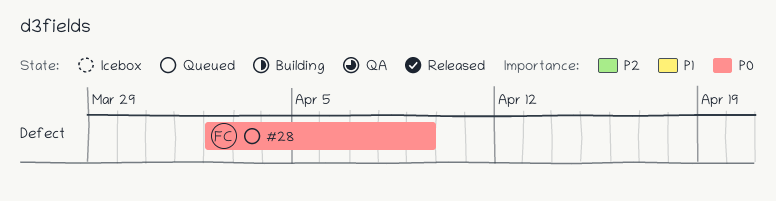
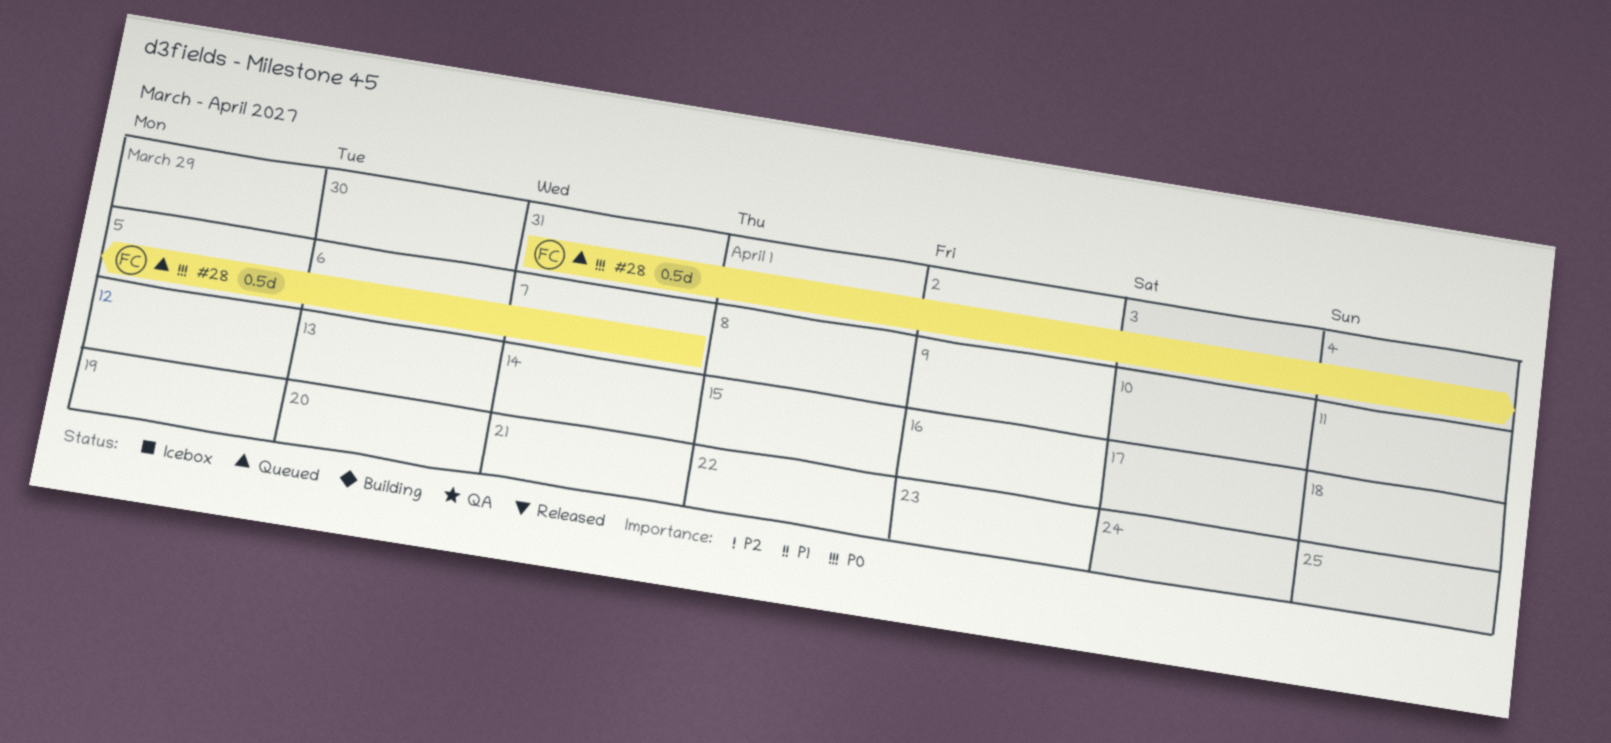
#28, start: Apr 2 -> Mar 31
#28, due: Apr 9 -> Apr 7

